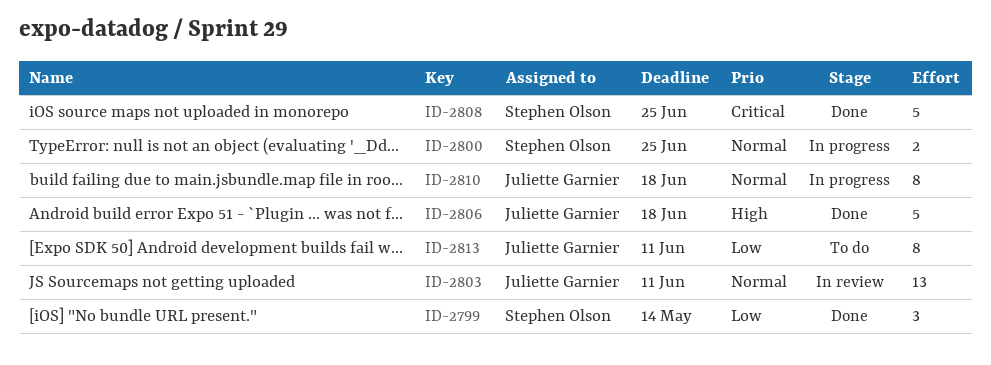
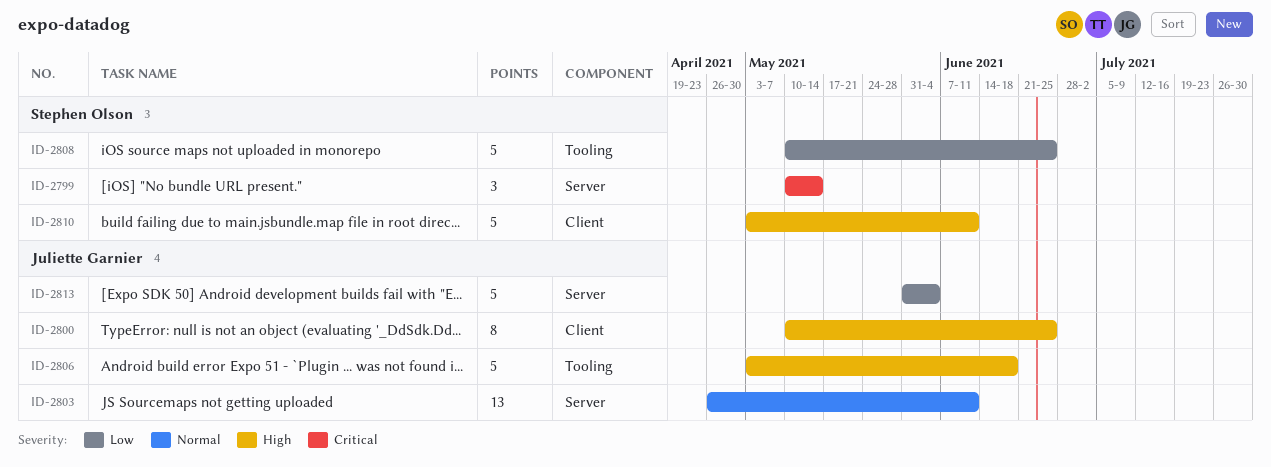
ID-2799, priority: Low -> Critical
ID-2800, owner: Stephen Olson -> Juliette Garnier
ID-2800, priority: Normal -> High
ID-2800, estimate: 2 -> 8
ID-2808, priority: Critical -> Low
ID-2810, owner: Juliette Garnier -> Stephen Olson
ID-2810, priority: Normal -> High
ID-2810, estimate: 8 -> 5
ID-2810, due: Jun 18 -> Jun 11
ID-2813, estimate: 8 -> 5
ID-2813, due: Jun 11 -> Jun 4

